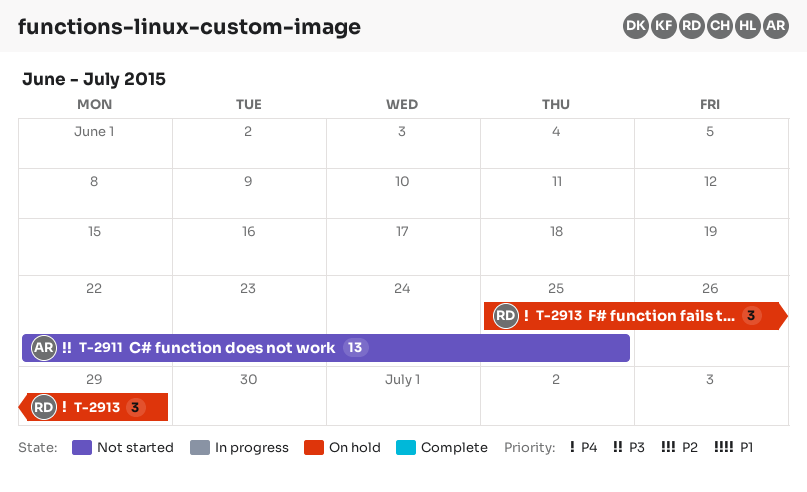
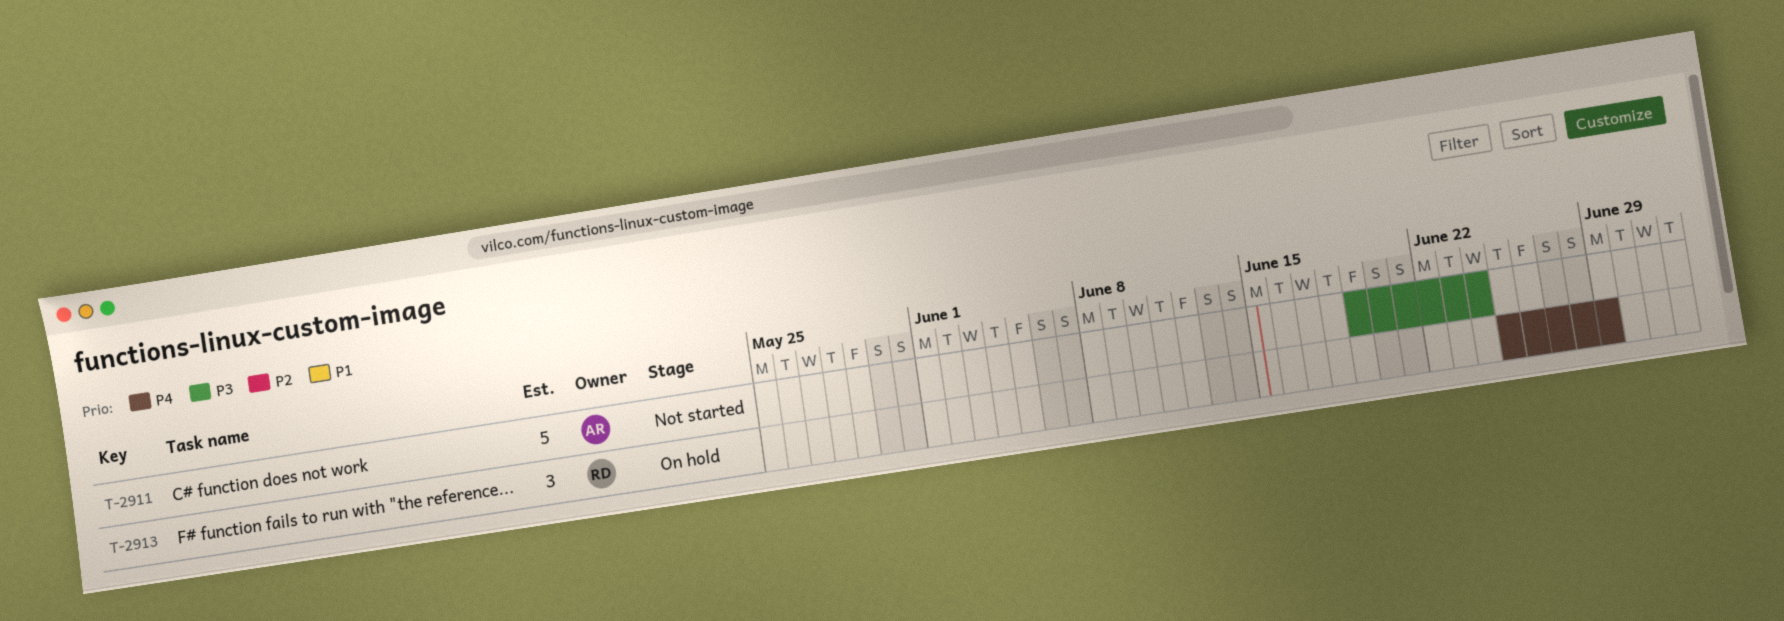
T-2911, estimate: 13 -> 5
T-2911, start: Jun 22 -> Jun 19
T-2911, due: Jun 25 -> Jun 24

